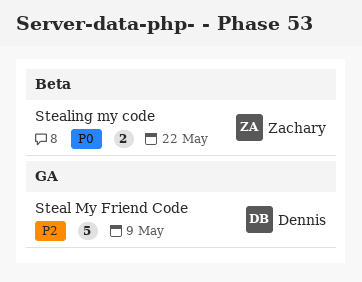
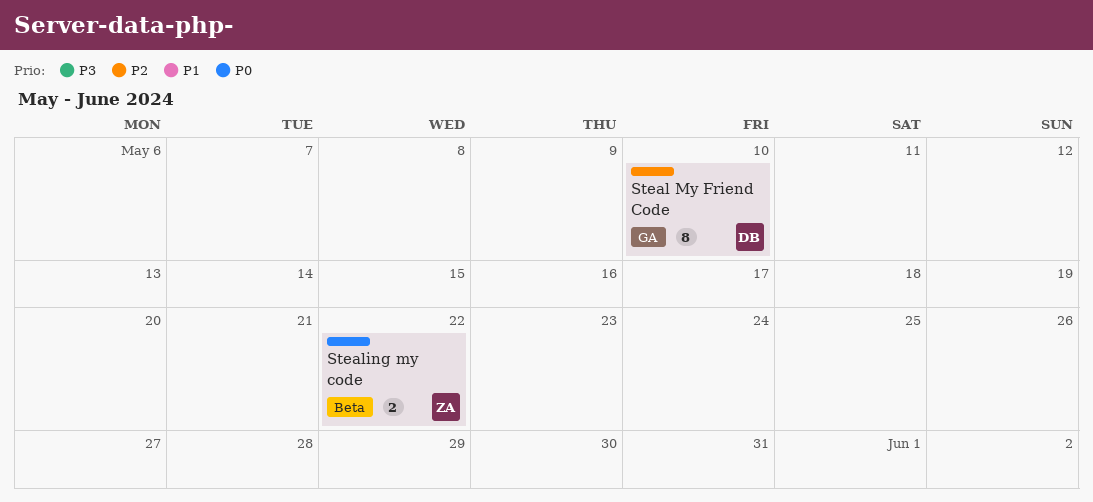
Steal My Friend Code, estimate: 5 -> 8
Steal My Friend Code, due: May 9 -> May 10

